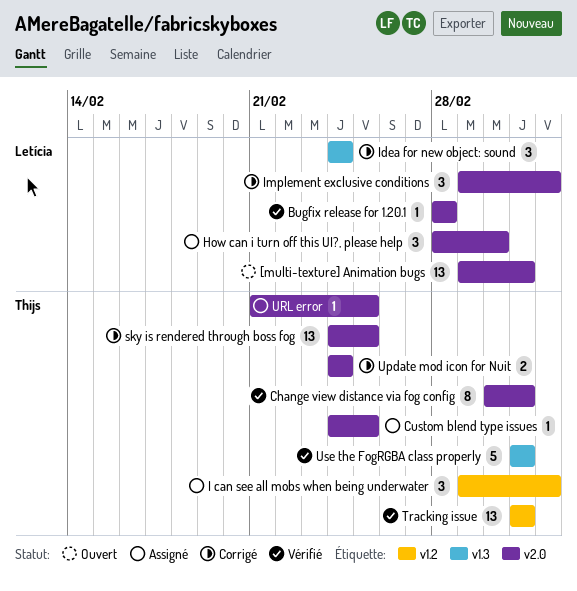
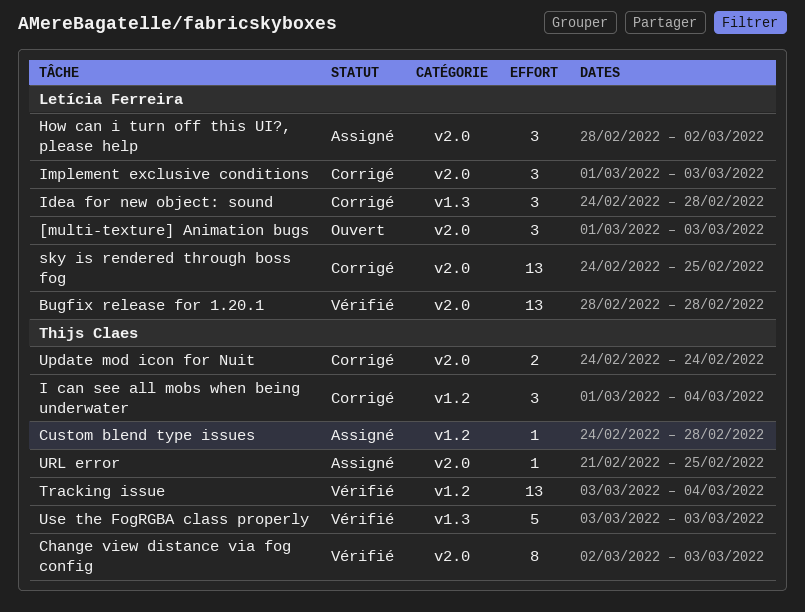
[multi-texture] Animation bugs, estimate: 13 -> 3
Bugfix release for 1.20.1, estimate: 1 -> 13
Custom blend type issues, label: v2.0 -> v1.2
Custom blend type issues, due: Feb 25 -> Feb 28
I can see all mobs when being underwater, status: Assigné -> Corrigé
Idea for new object: sound, due: Feb 24 -> Feb 28
Implement exclusive conditions, due: Mar 4 -> Mar 3
sky is rendered through boss fog, owner: Thijs Claes -> Letícia Ferreira
Tracking issue, due: Mar 3 -> Mar 4

